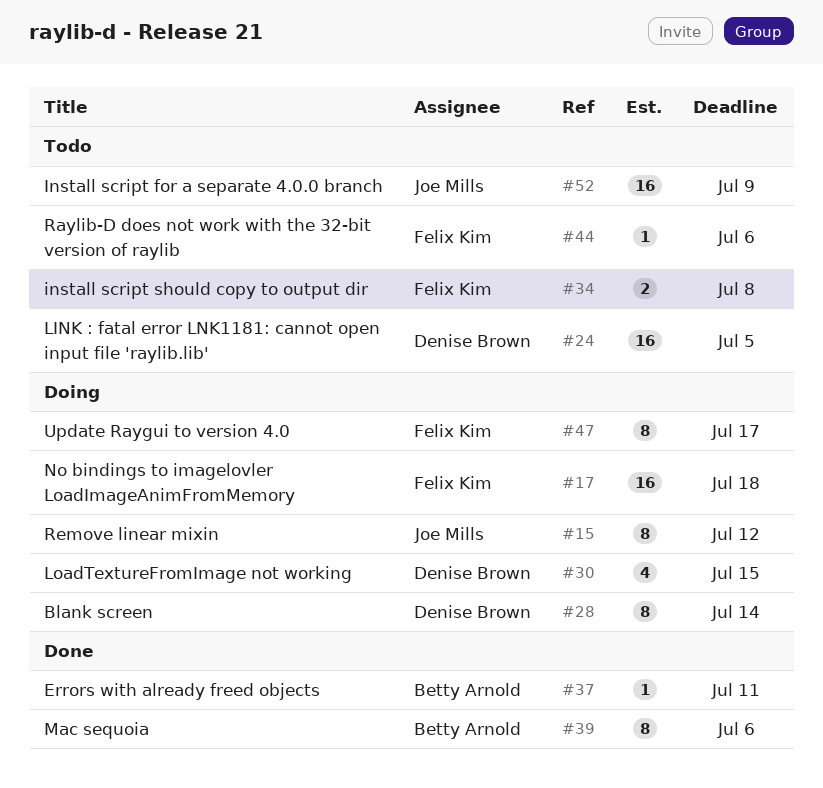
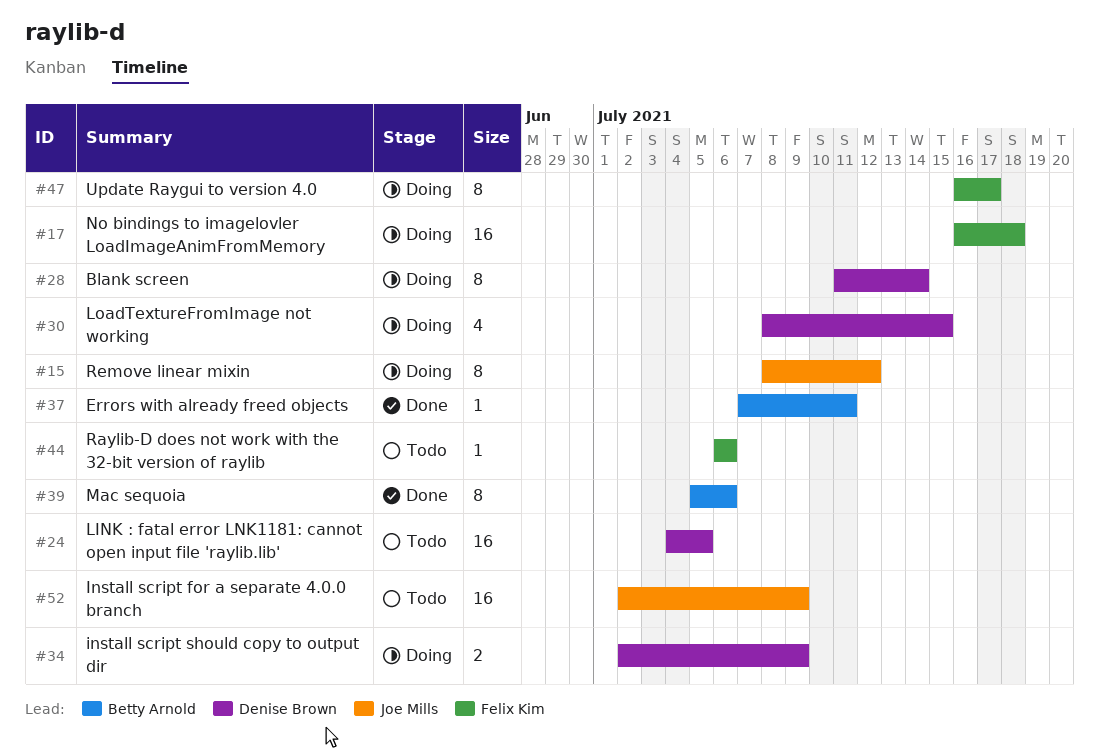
#34, status: Todo -> Doing
#34, owner: Felix Kim -> Denise Brown
#34, due: Jul 8 -> Jul 9

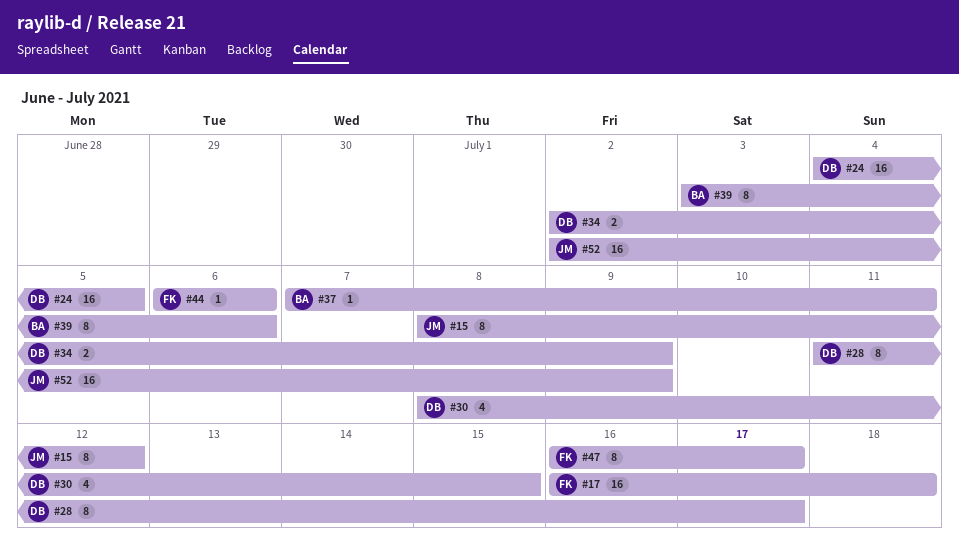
#28, due: Jul 14 -> Jul 17
#39, start: Jul 5 -> Jul 3

